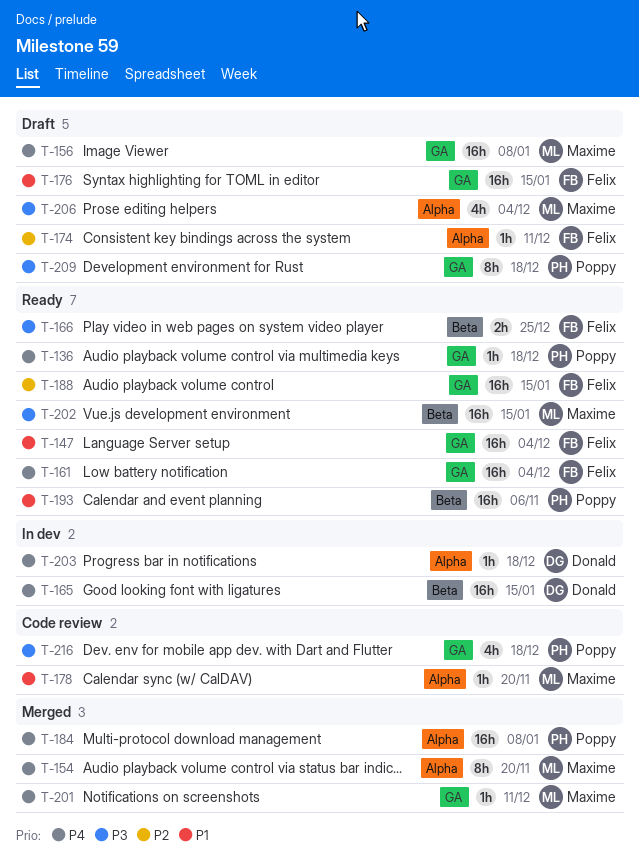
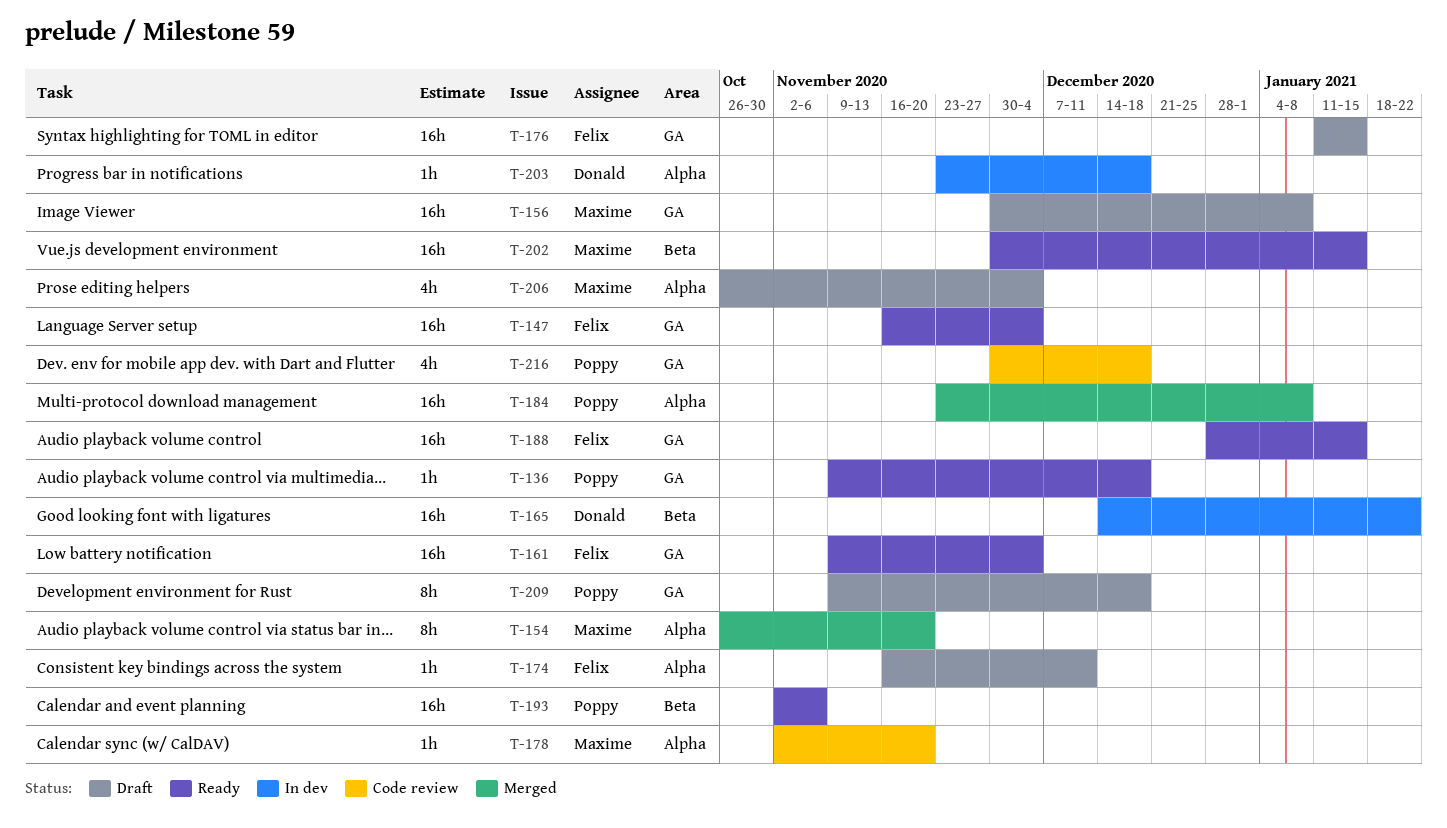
T-165, due: Jan 15 -> Jan 22
T-166: present -> none
T-201: present -> none

